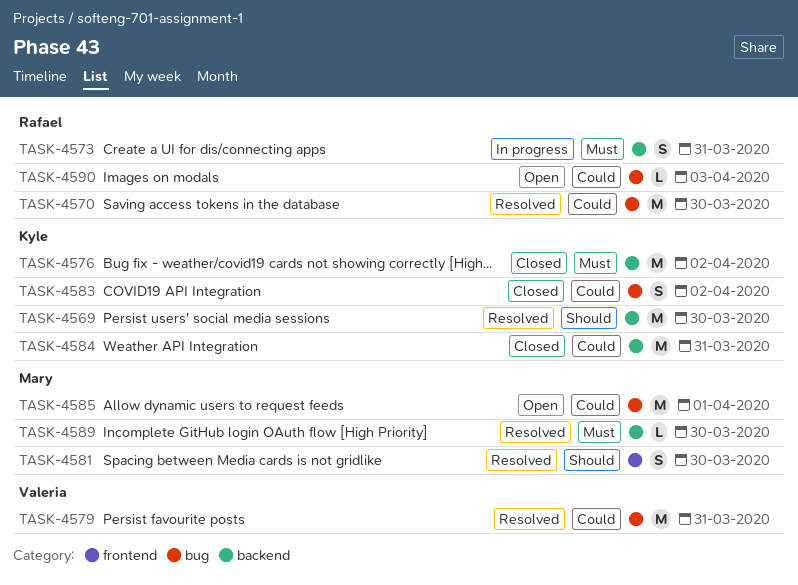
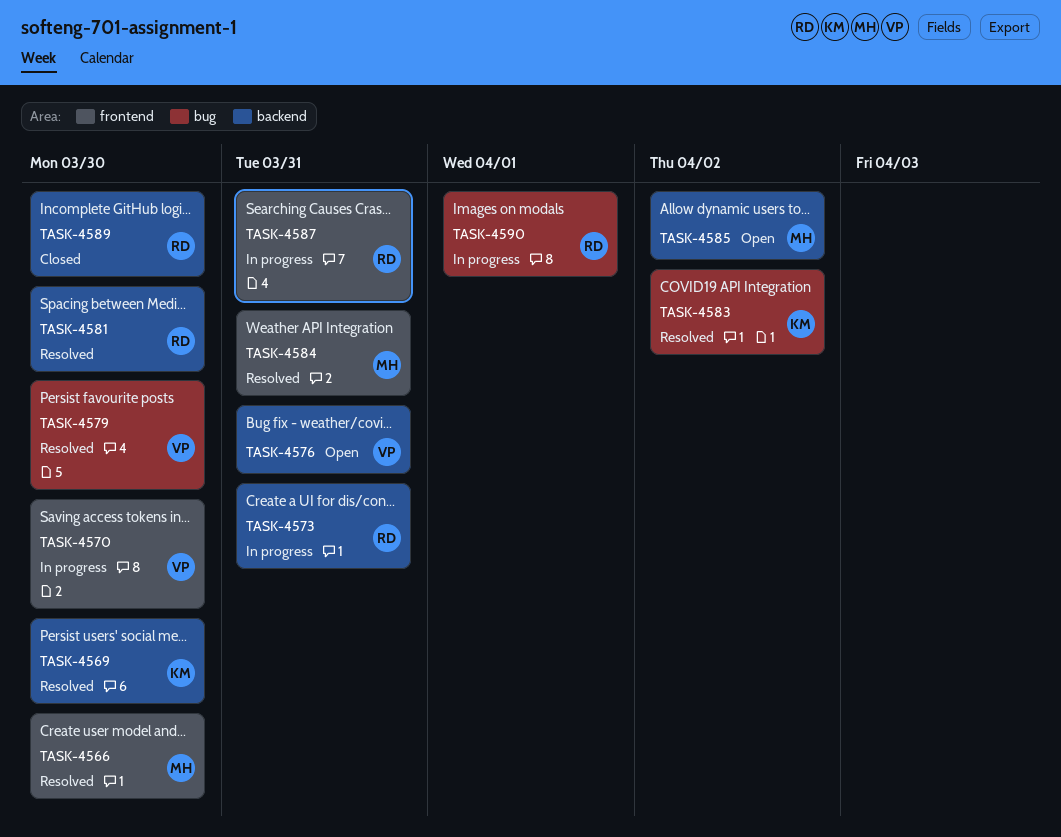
TASK-4566: none -> present
TASK-4570, status: Resolved -> In progress
TASK-4570, owner: Rafael -> Valeria
TASK-4570, label: bug -> frontend
TASK-4576, status: Closed -> Open
TASK-4576, owner: Kyle -> Valeria
TASK-4576, due: Apr 2 -> Mar 31
TASK-4579, due: Mar 31 -> Mar 30
TASK-4581, owner: Mary -> Rafael
TASK-4581, label: frontend -> backend
TASK-4583, status: Closed -> Resolved
TASK-4584, status: Closed -> Resolved
TASK-4584, owner: Kyle -> Mary
TASK-4584, label: backend -> frontend
TASK-4585, label: bug -> backend
TASK-4585, due: Apr 1 -> Apr 2
TASK-4587: none -> present
TASK-4589, status: Resolved -> Closed
TASK-4589, owner: Mary -> Rafael
TASK-4590, status: Open -> In progress
TASK-4590, due: Apr 3 -> Apr 1

